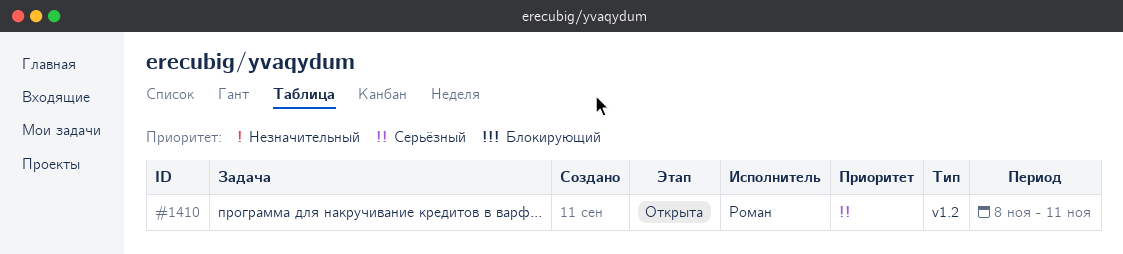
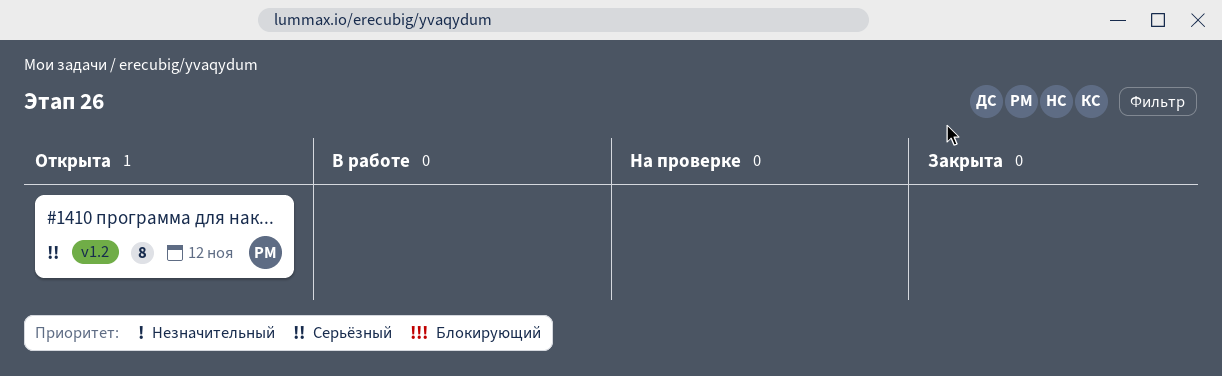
#1410, due: Nov 11 -> Nov 12

